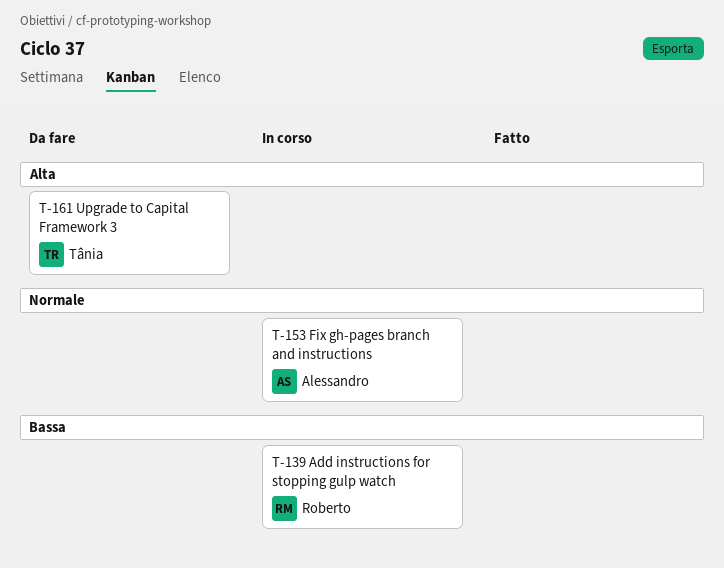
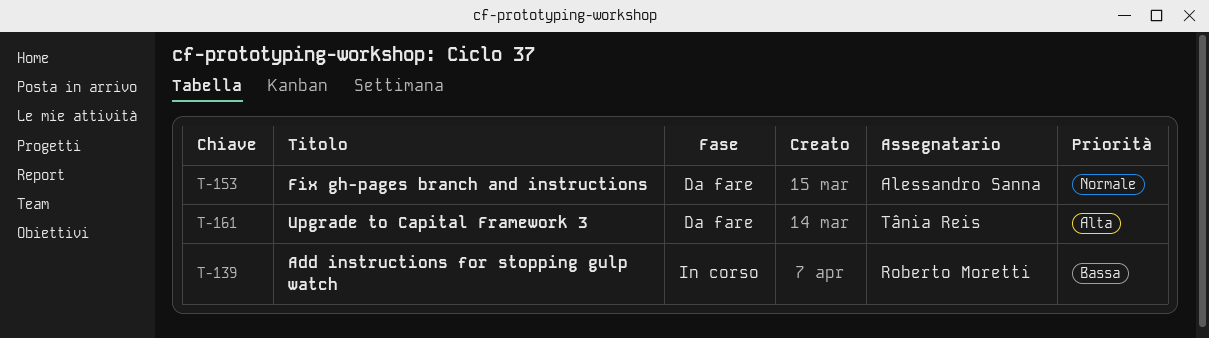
T-153, status: In corso -> Da fare

